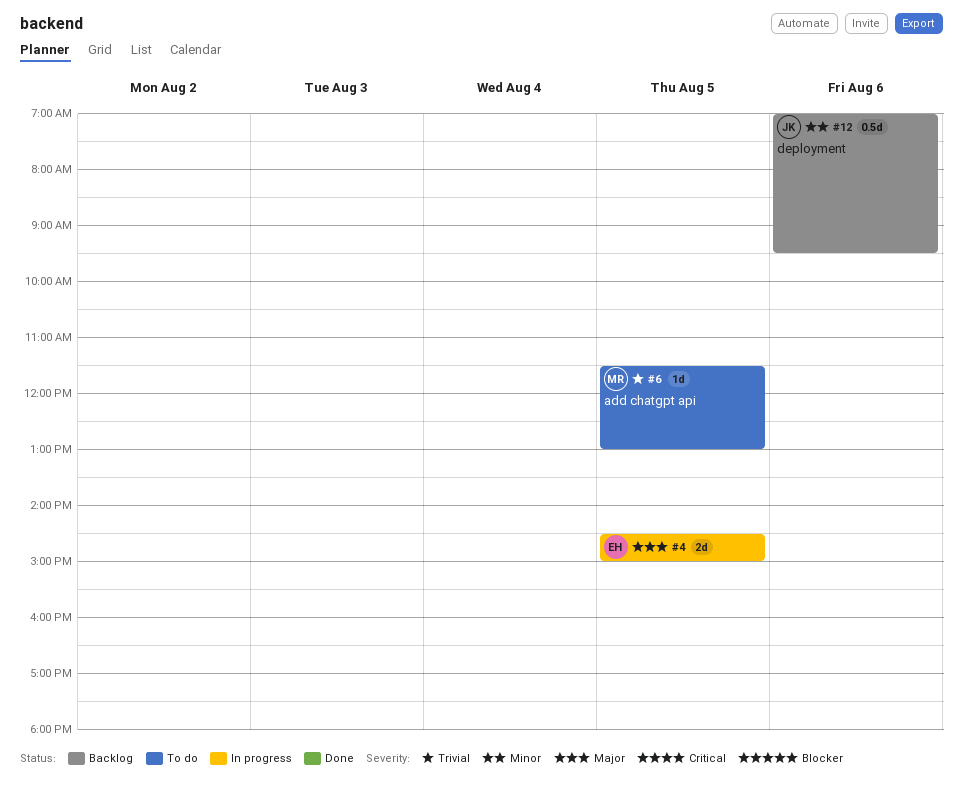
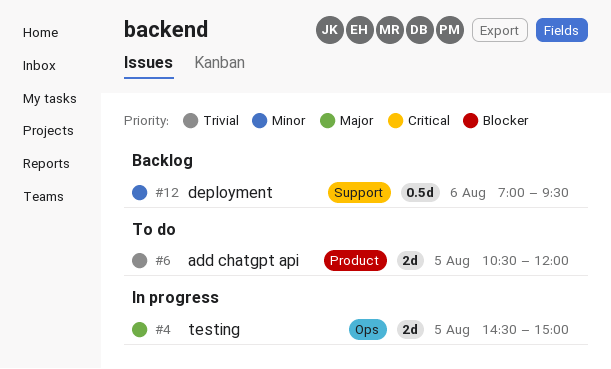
#6, estimate: 1d -> 2d
#6, begins: 11:30 -> 10:30
#6, ends: 13:00 -> 12:00

